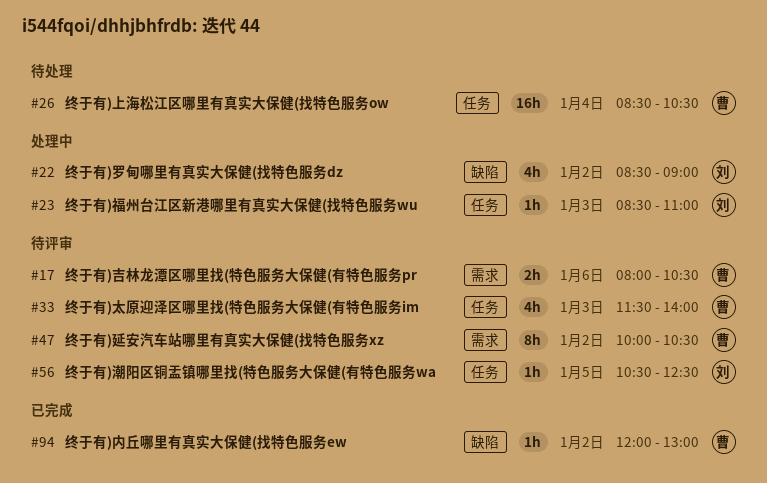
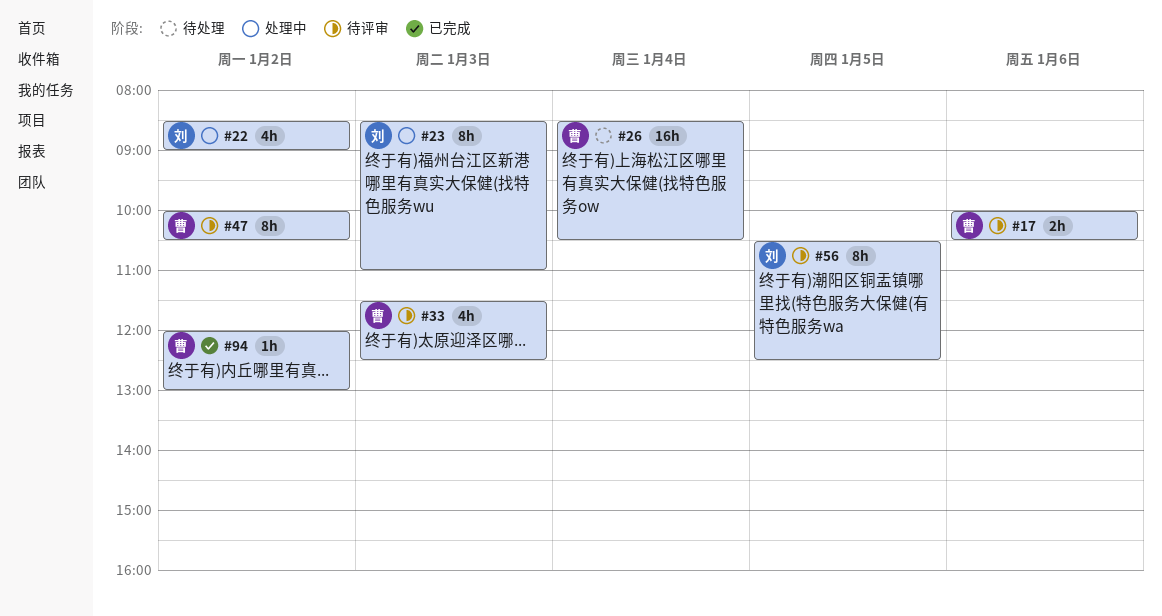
#17, begins: 08:00 -> 10:00
#23, estimate: 1h -> 8h
#33, ends: 14:00 -> 12:30
#56, estimate: 1h -> 8h

